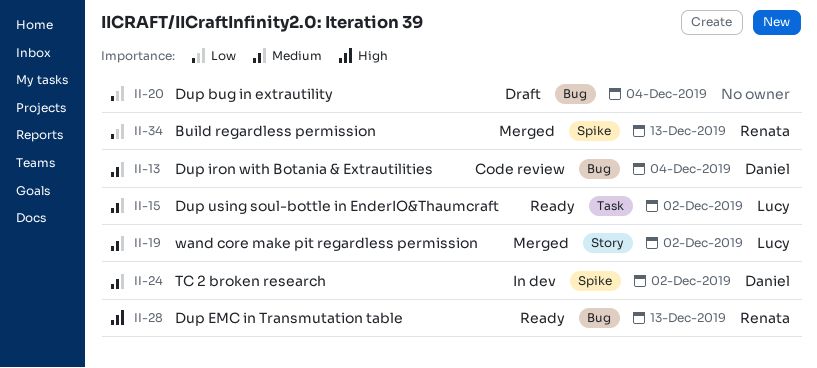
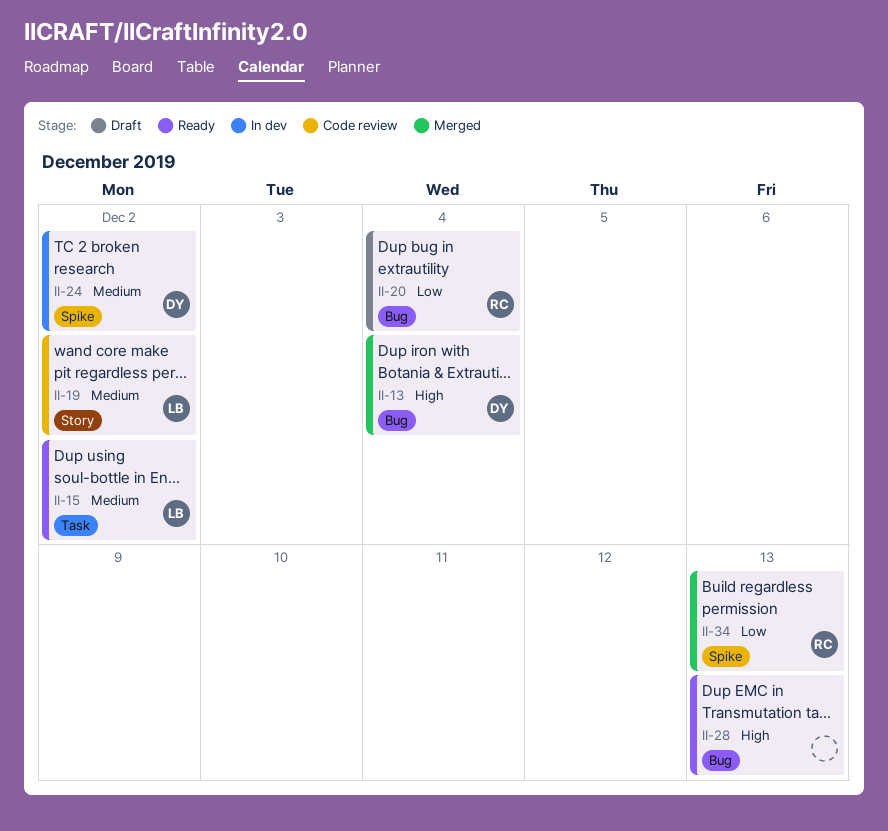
II-13, status: Code review -> Merged
II-13, priority: Medium -> High
II-19, status: Merged -> Code review
II-20, owner: none -> Renata
II-28, owner: Renata -> none

